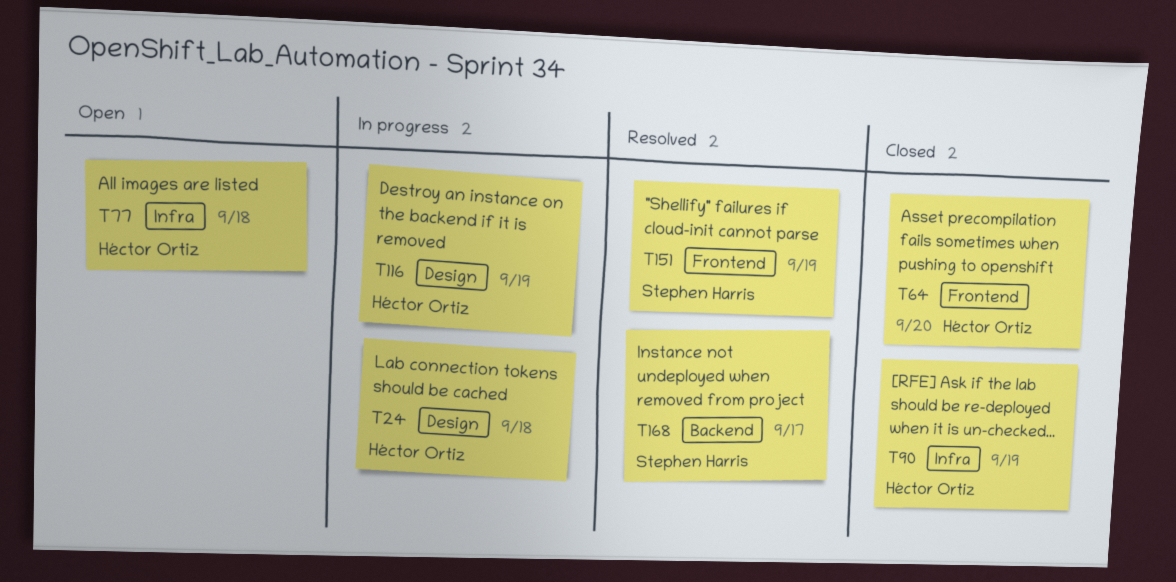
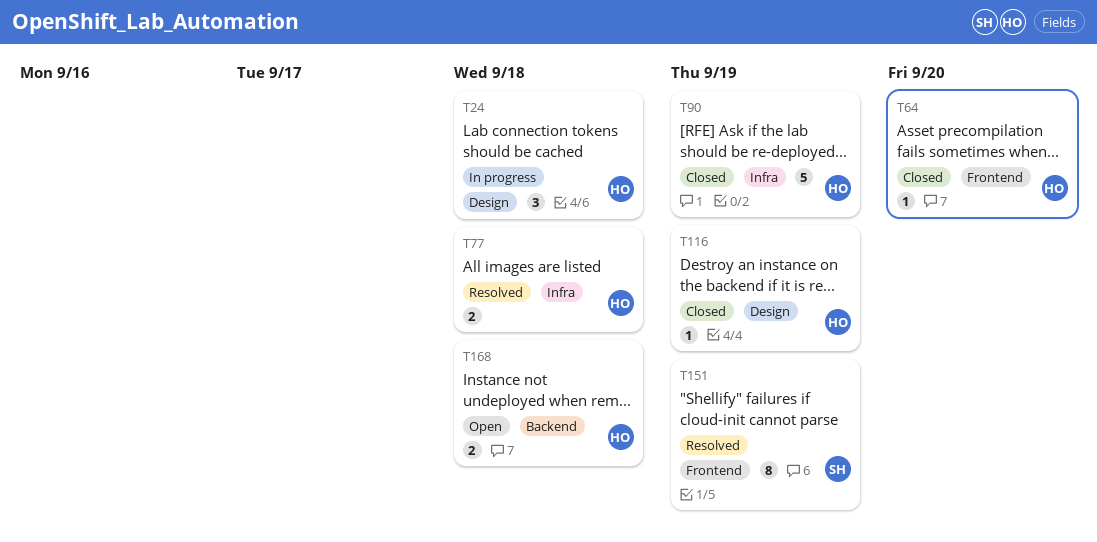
T77, status: Open -> Resolved
T116, status: In progress -> Closed
T168, status: Resolved -> Open
T168, owner: Stephen Harris -> Héctor Ortiz
T168, due: Sep 17 -> Sep 18

